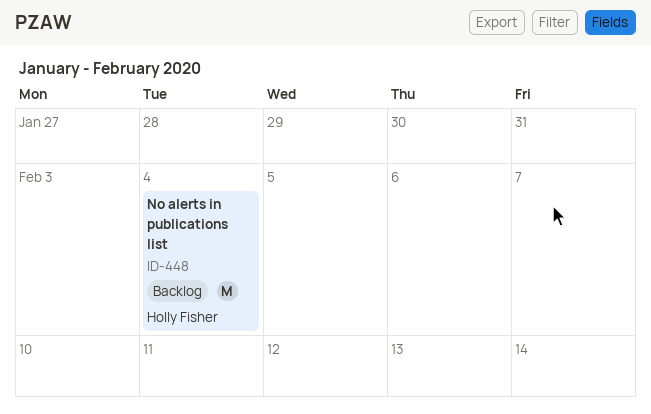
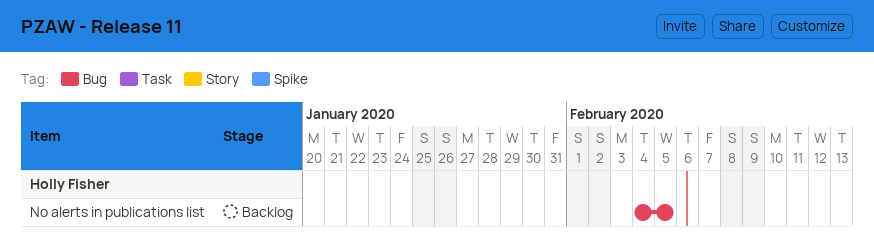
No alerts in publications list, due: Feb 4 -> Feb 5

